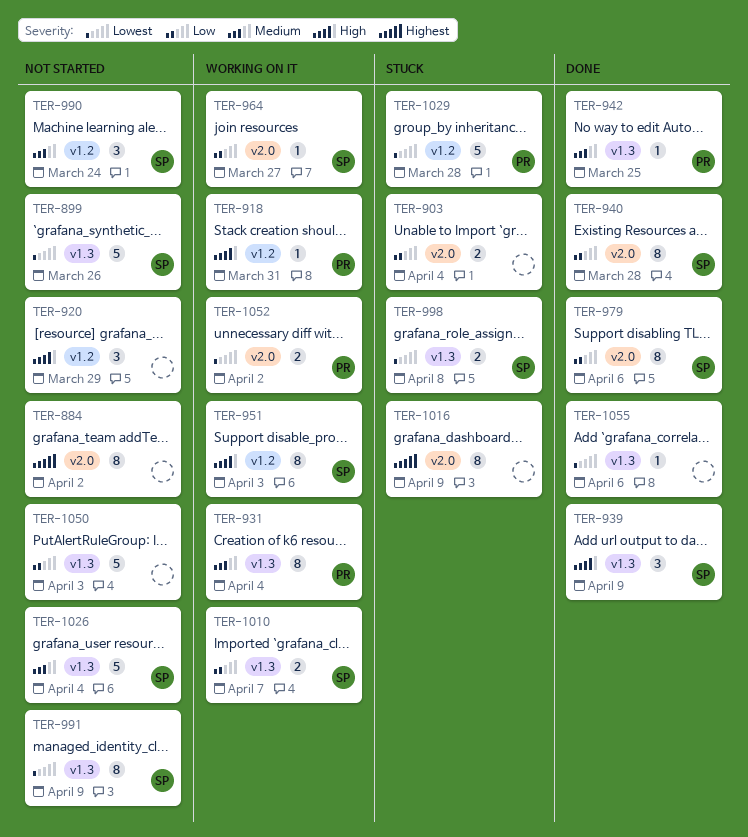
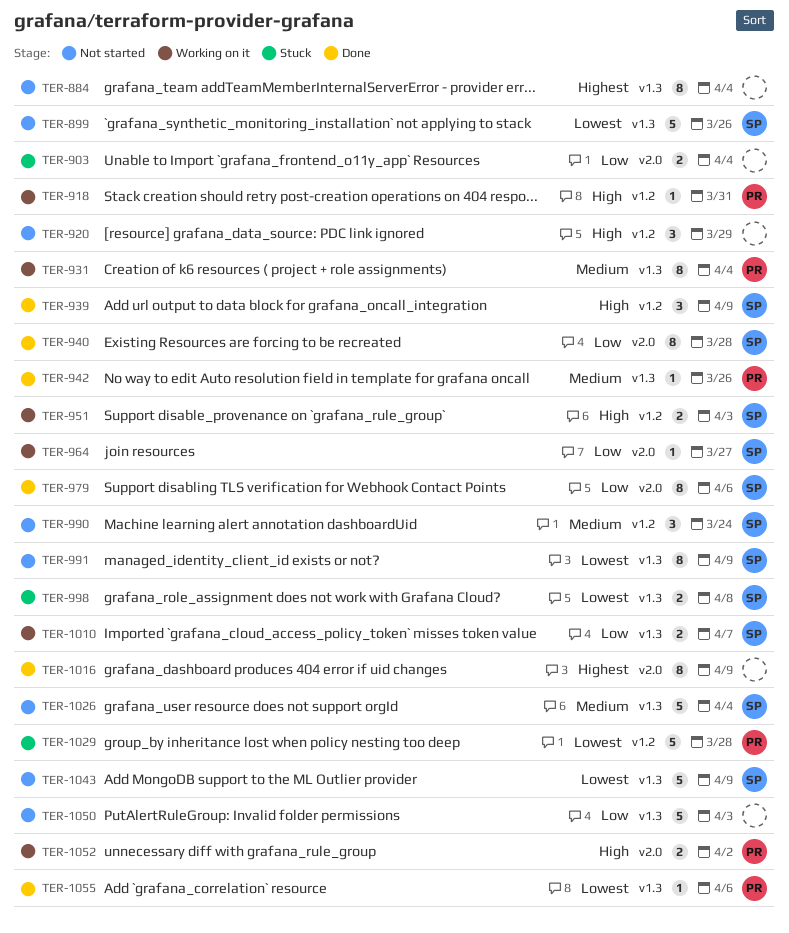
TER-884, label: v2.0 -> v1.3
TER-884, due: Apr 2 -> Apr 4
TER-939, label: v1.3 -> v1.2
TER-942, due: Mar 25 -> Mar 26
TER-951, estimate: 8 -> 2
TER-1016, status: Stuck -> Done
TER-1043: none -> present
TER-1052, priority: Lowest -> High
TER-1055, owner: none -> PR

